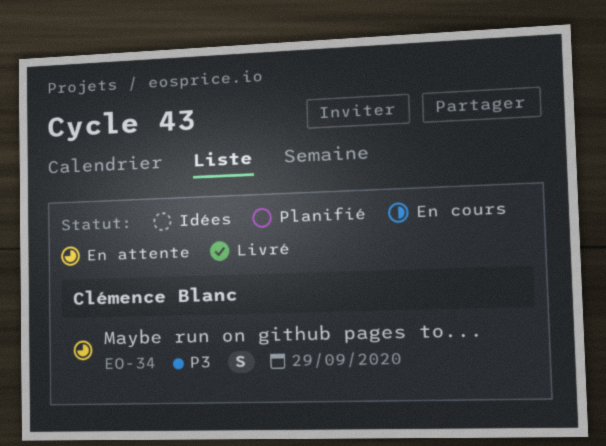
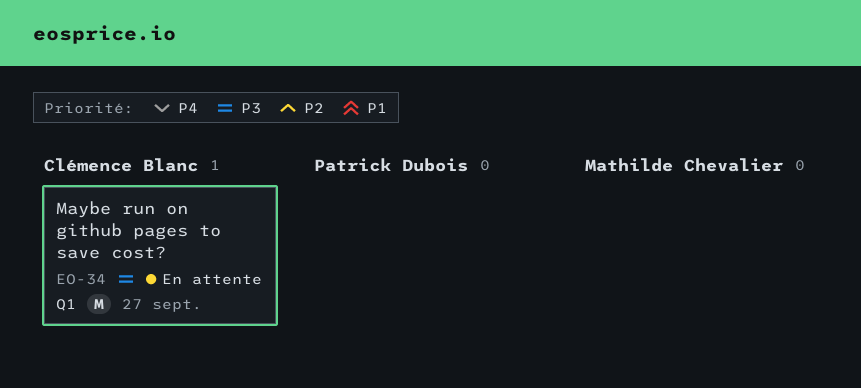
EO-34, estimate: S -> M
EO-34, due: Sep 29 -> Sep 27

